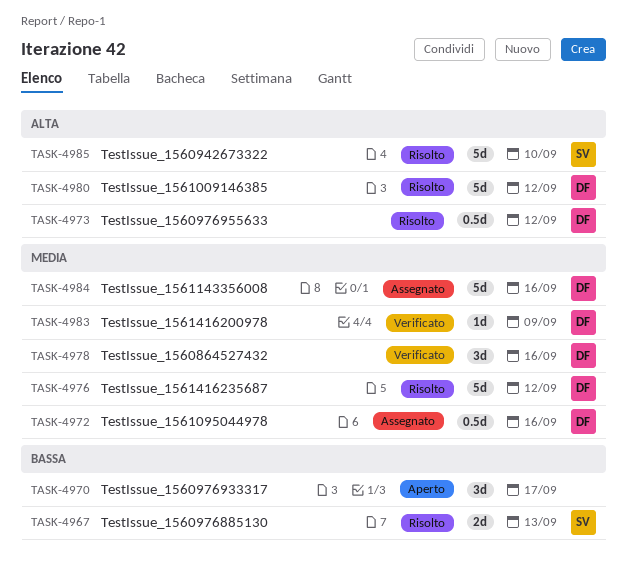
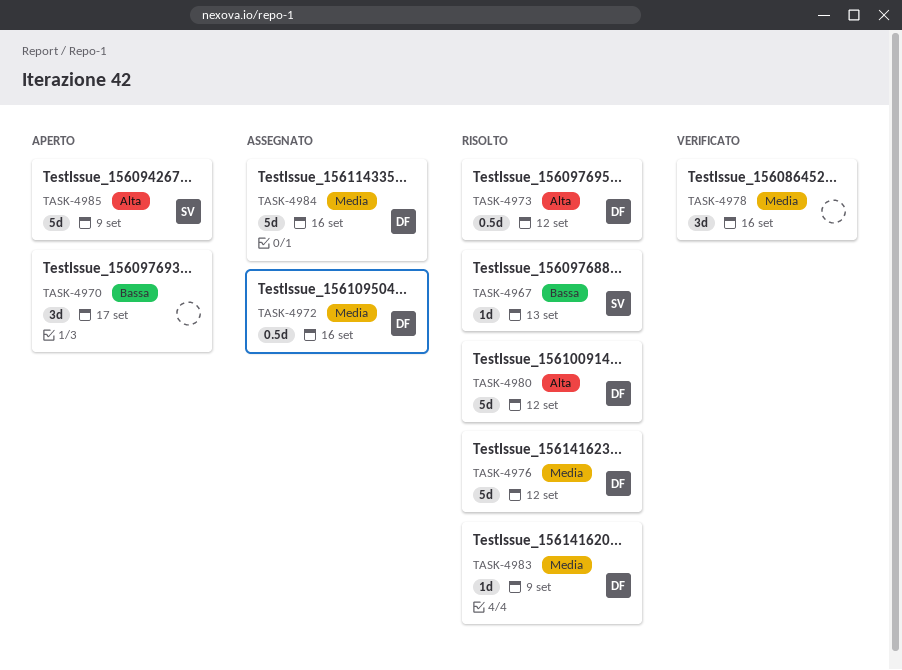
TASK-4967, estimate: 2d -> 1d
TASK-4978, owner: DF -> none
TASK-4983, status: Verificato -> Risolto
TASK-4985, status: Risolto -> Aperto
TASK-4985, due: Sep 10 -> Sep 9

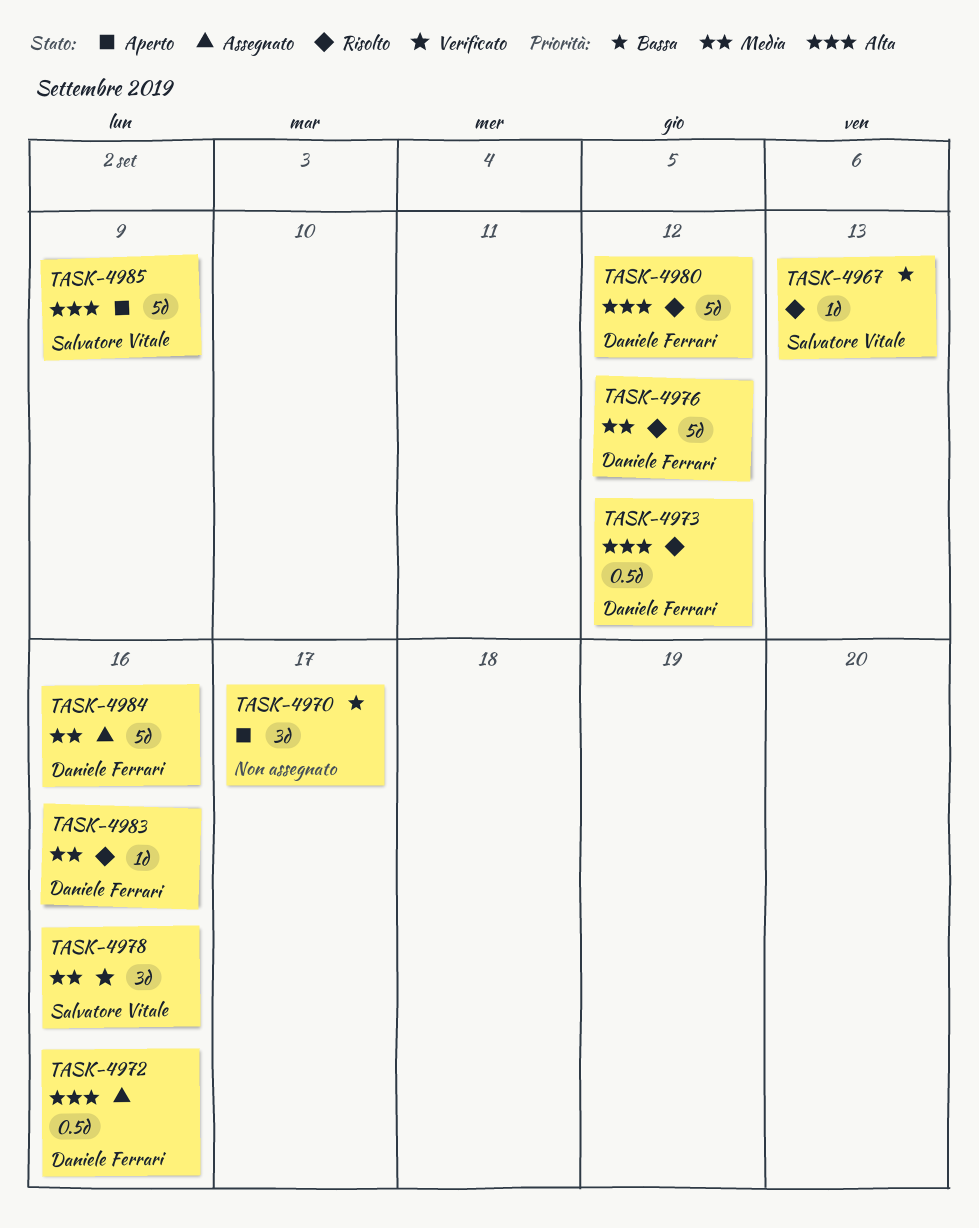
TASK-4972, priority: Media -> Alta
TASK-4978, owner: none -> Salvatore Vitale
TASK-4983, due: Sep 9 -> Sep 16

